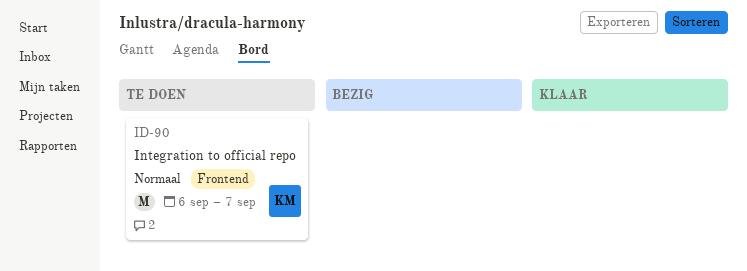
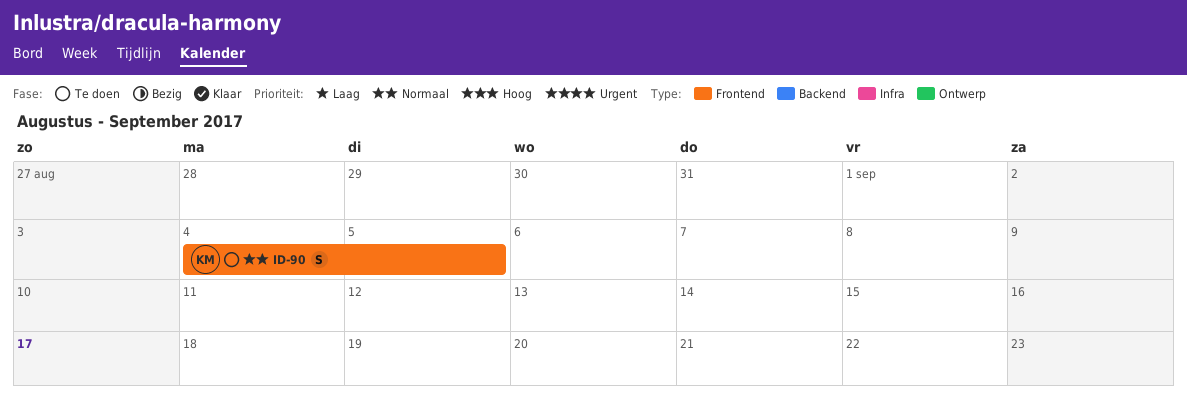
ID-90, estimate: M -> S
ID-90, start: Sep 6 -> Sep 4
ID-90, due: Sep 7 -> Sep 5

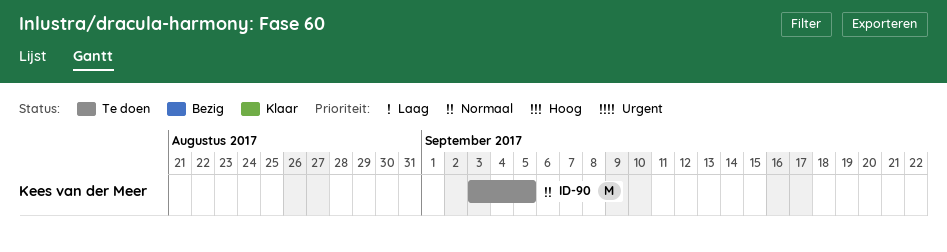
ID-90, estimate: S -> M
ID-90, start: Sep 4 -> Sep 3

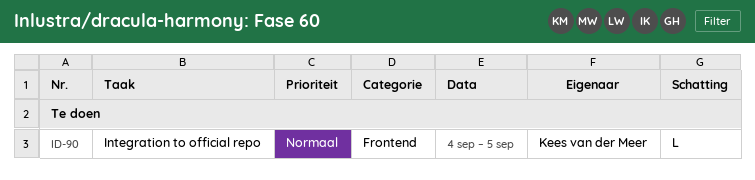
ID-90, estimate: M -> L
ID-90, start: Sep 3 -> Sep 4

